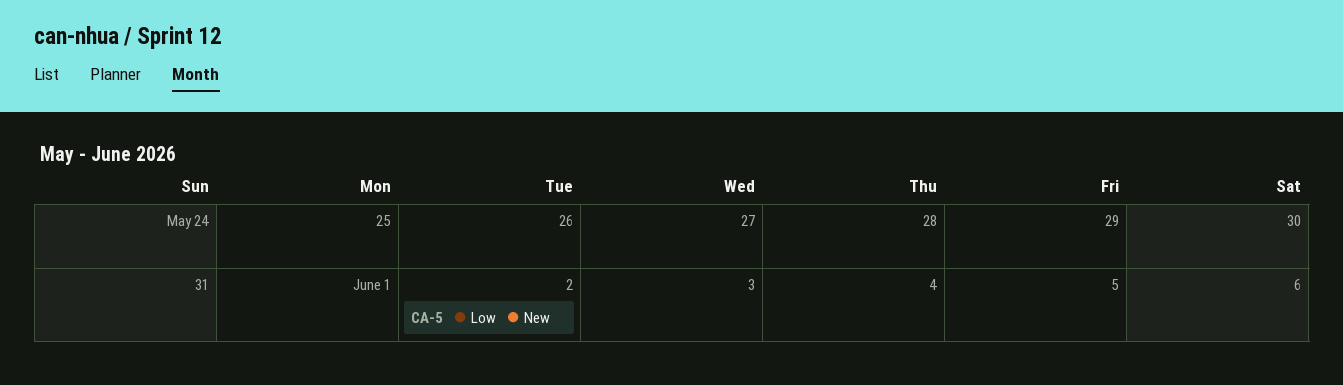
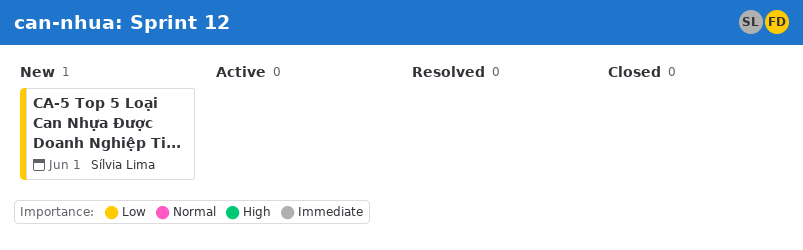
CA-5, due: Jun 2 -> Jun 1

